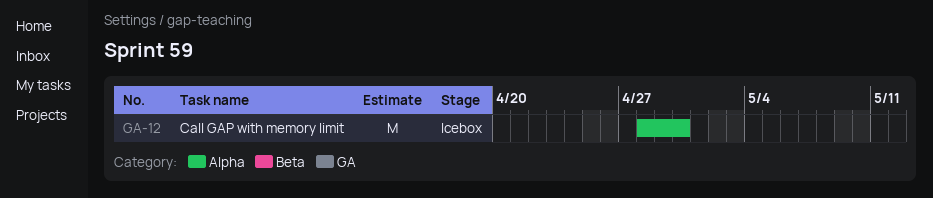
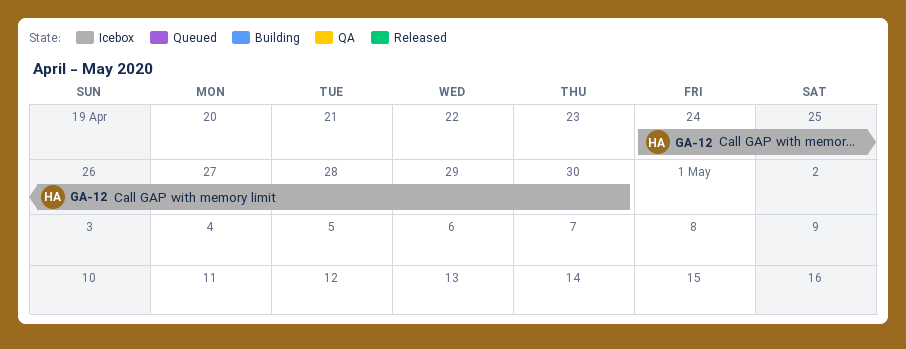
GA-12, start: Apr 28 -> Apr 24

